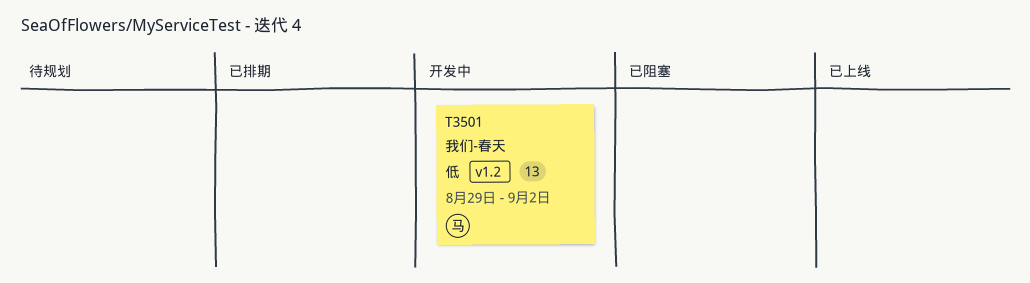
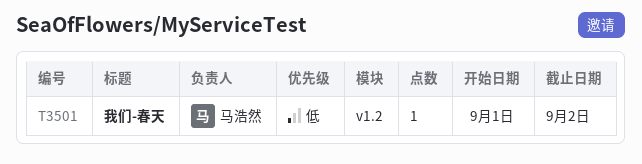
T3501, estimate: 13 -> 1
T3501, start: Aug 29 -> Sep 1

